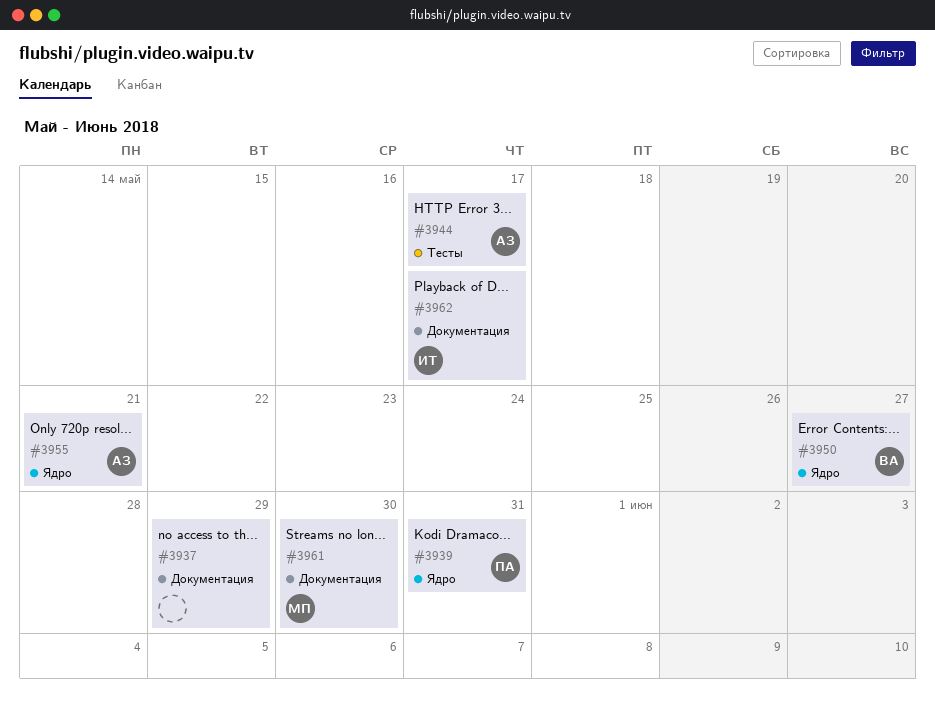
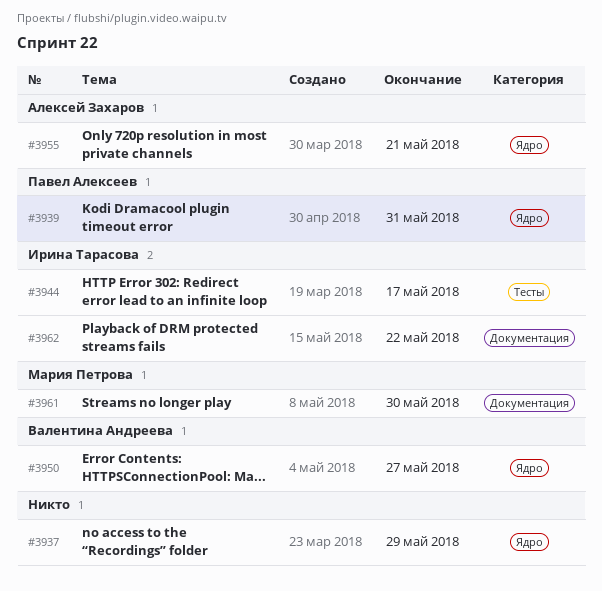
#3937, label: Документация -> Ядро
#3944, owner: Алексей Захаров -> Ирина Тарасова
#3962, due: May 17 -> May 22

